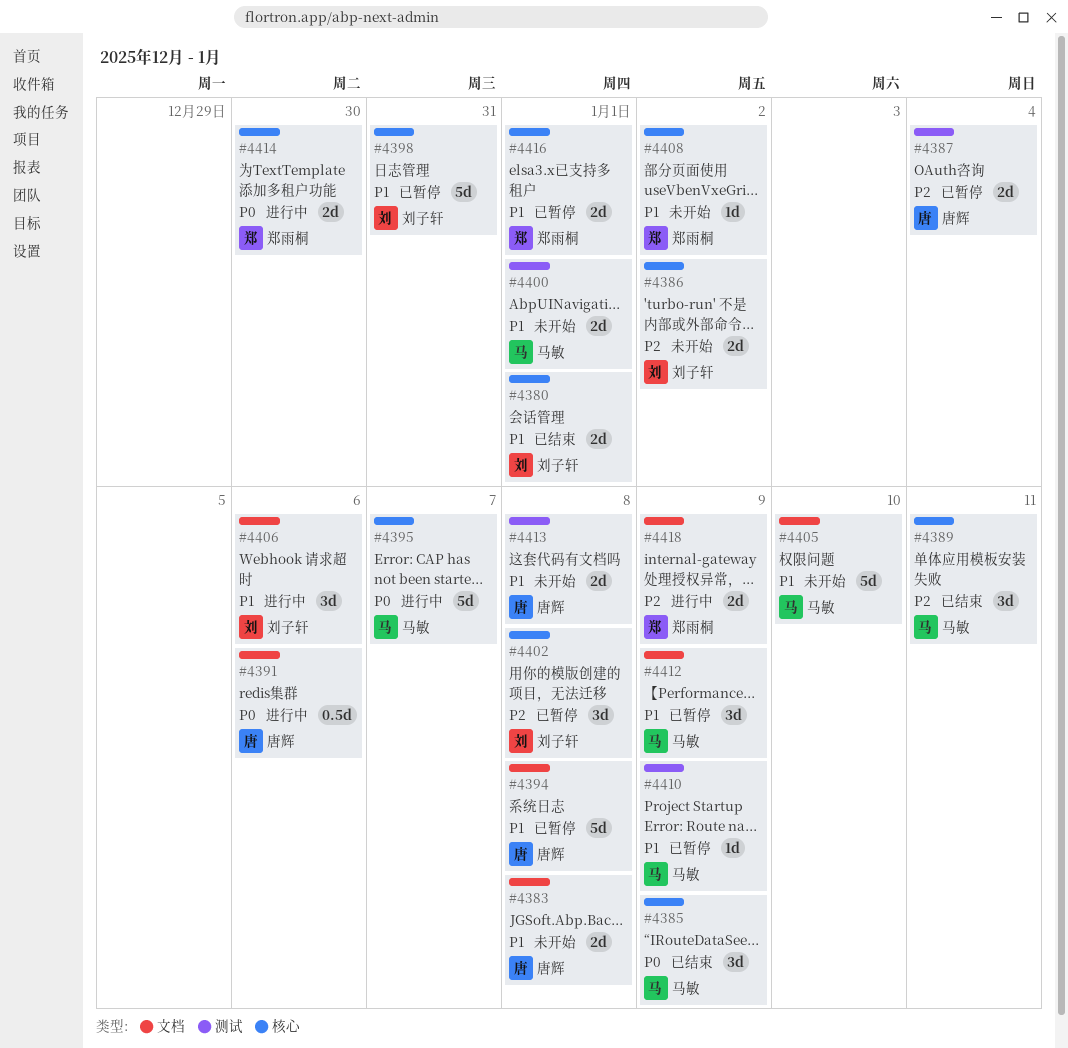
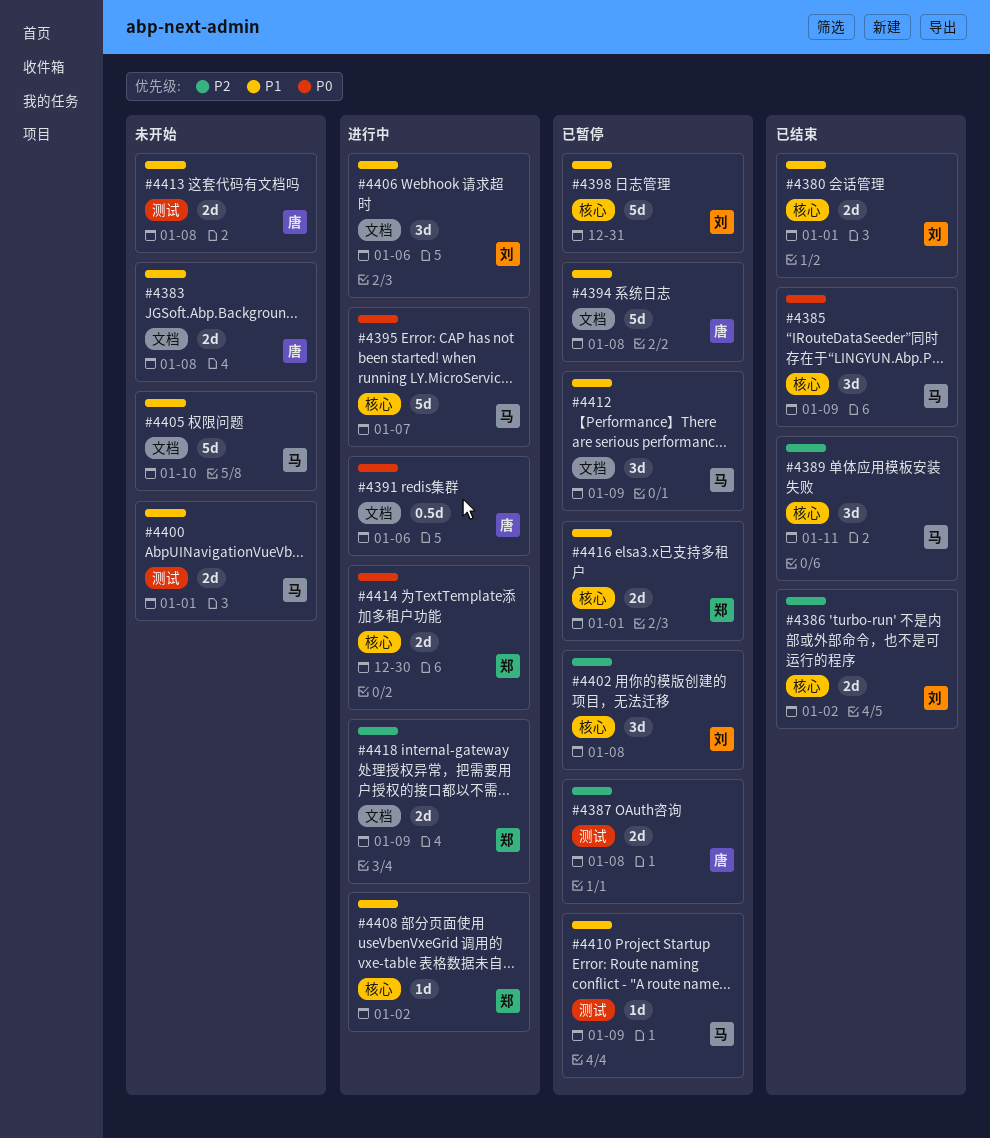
#4386, status: 未开始 -> 已结束
#4387, due: Jan 4 -> Jan 8
#4408, status: 未开始 -> 进行中

